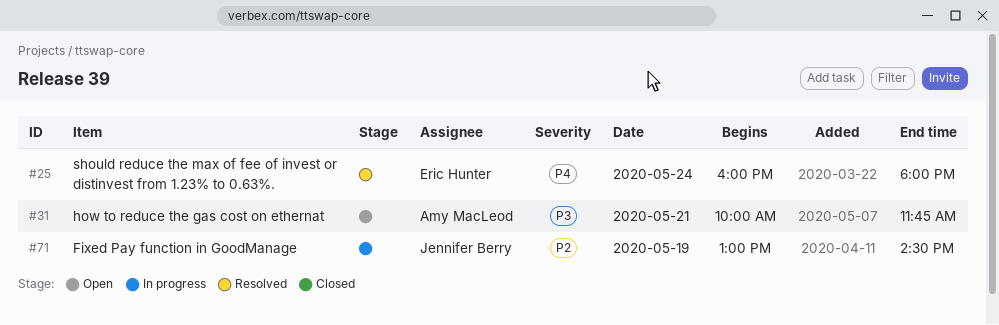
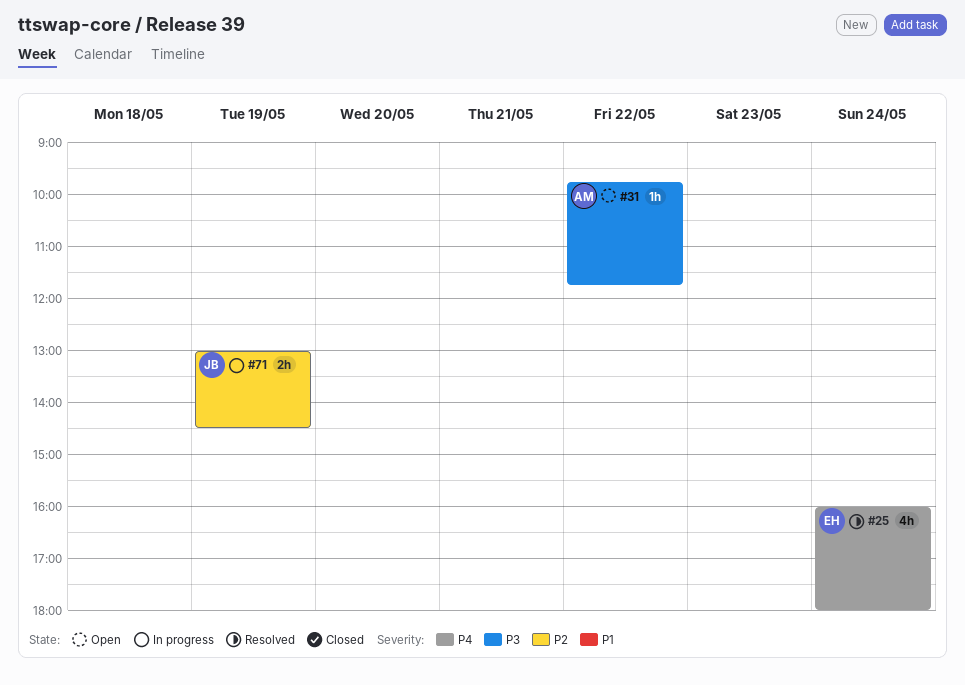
#31, day: May 21 -> May 22
#31, begins: 10:00 -> 09:45

